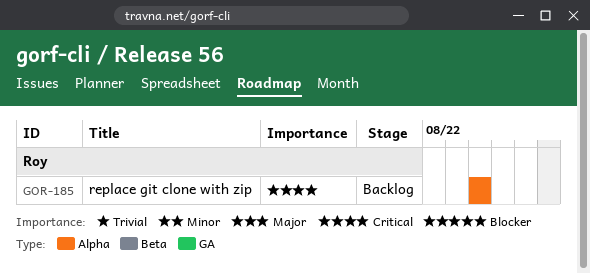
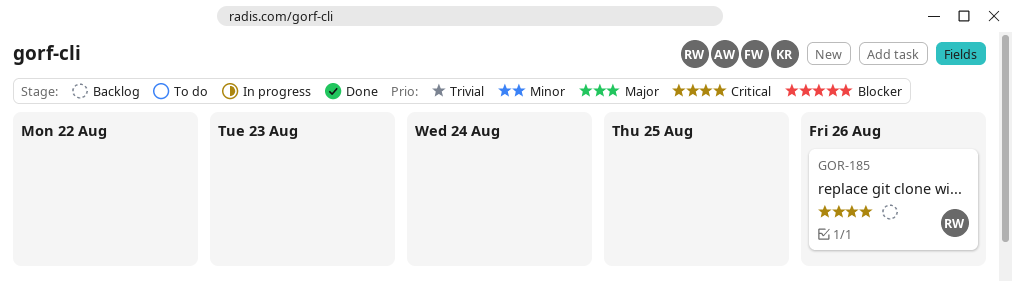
GOR-185, due: Aug 24 -> Aug 26

